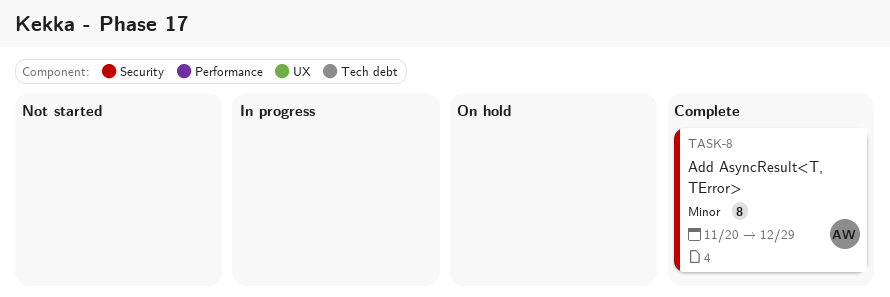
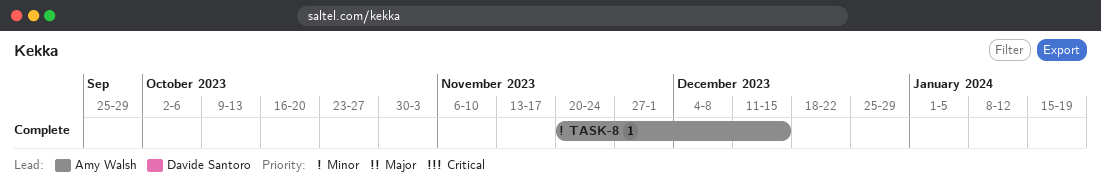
TASK-8, estimate: 8 -> 1
TASK-8, due: Dec 29 -> Dec 15

